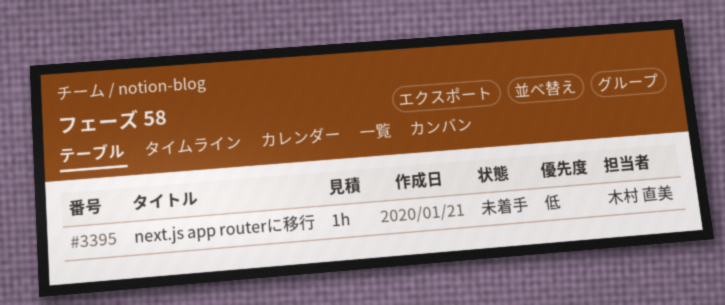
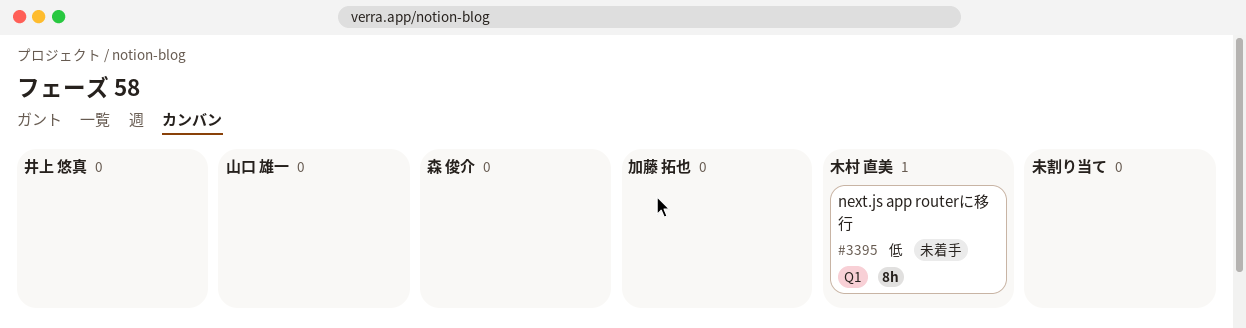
#3395, estimate: 1h -> 8h

